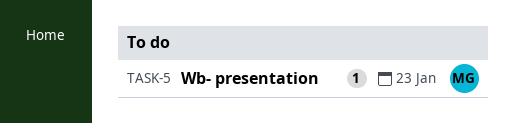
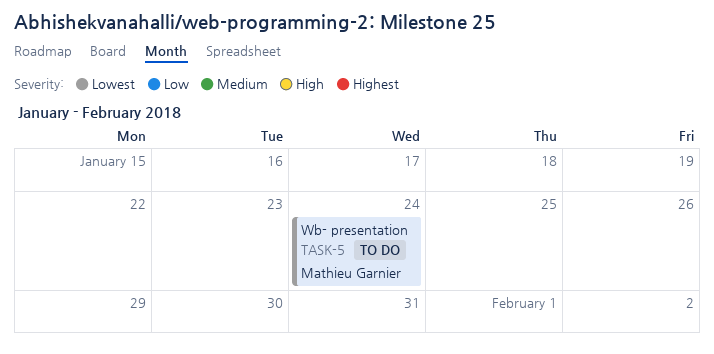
TASK-5, due: Jan 23 -> Jan 24

